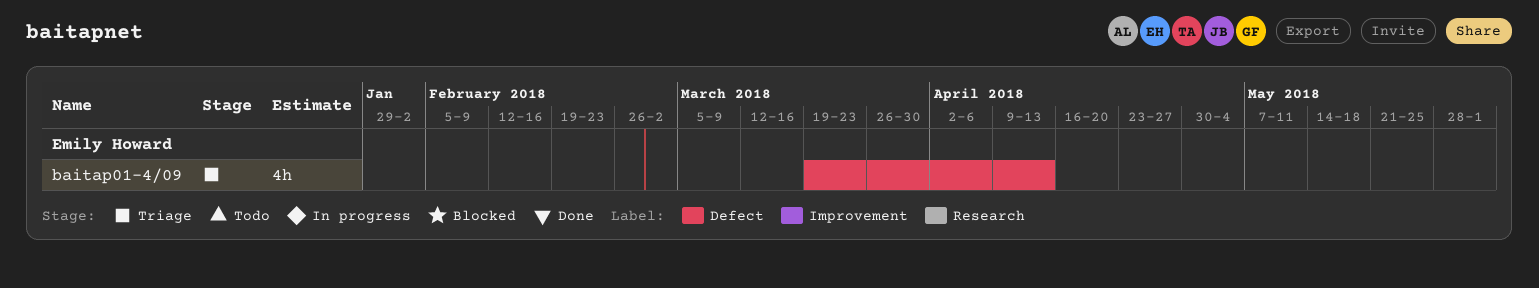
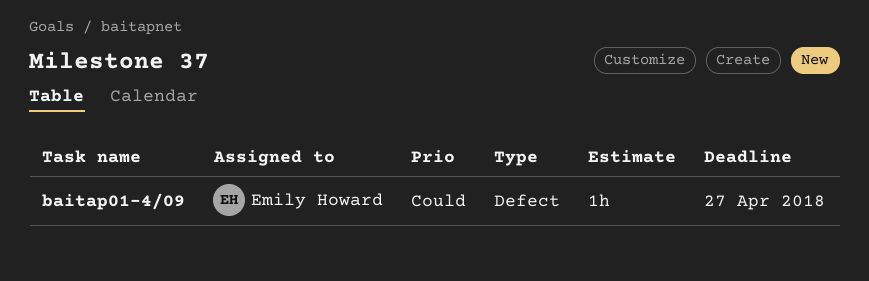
baitap01-4/09, estimate: 4h -> 1h
baitap01-4/09, due: Apr 13 -> Apr 27

